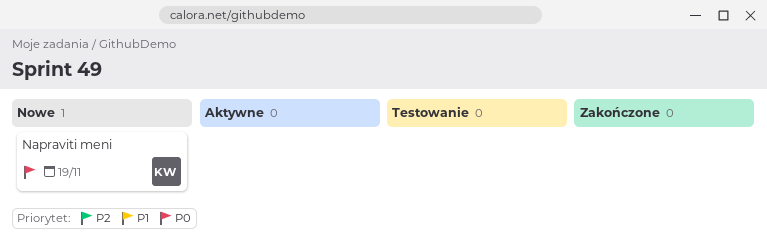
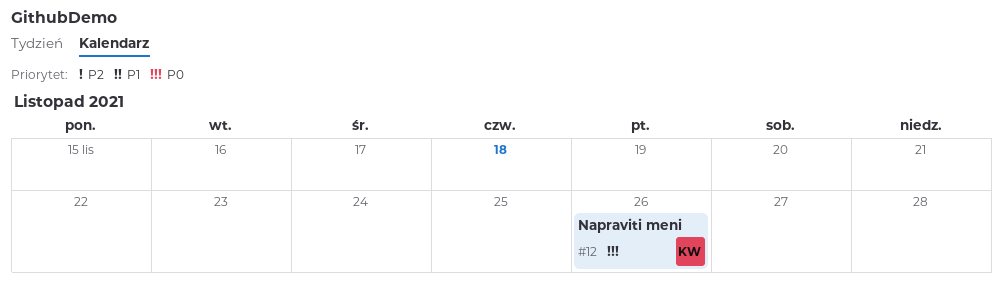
Napraviti meni, due: Nov 19 -> Nov 26

